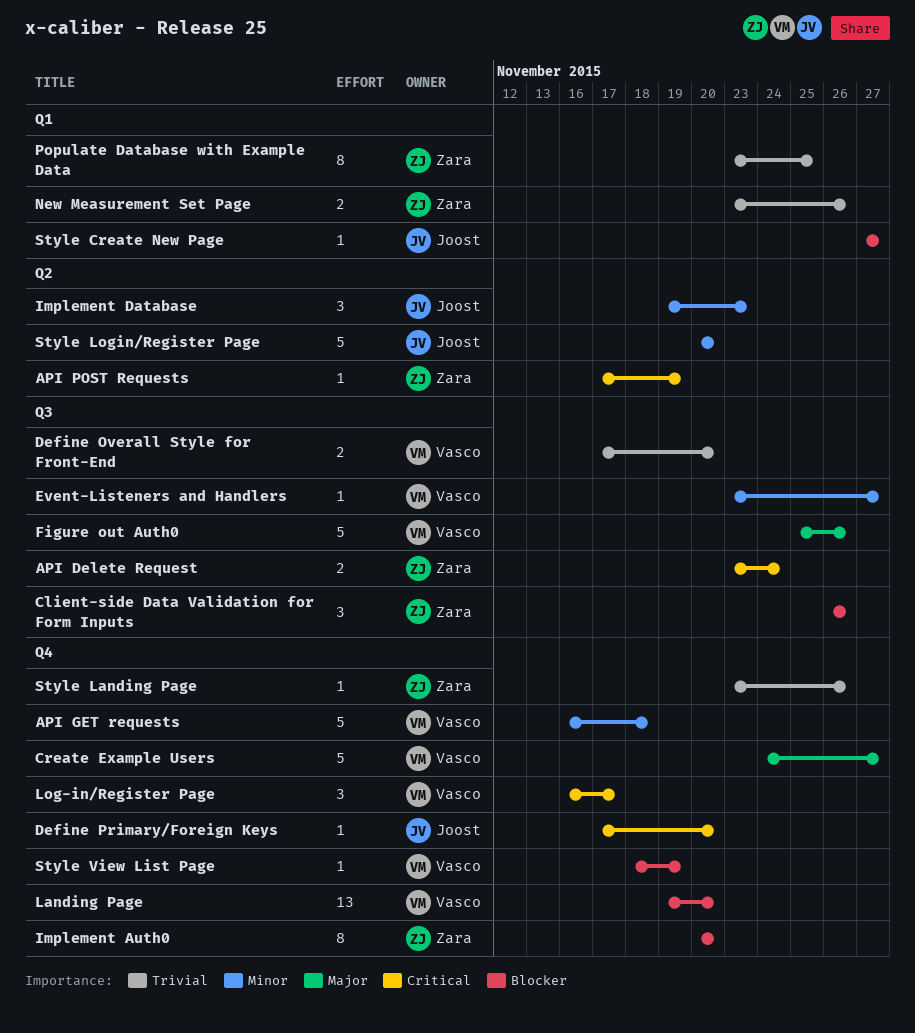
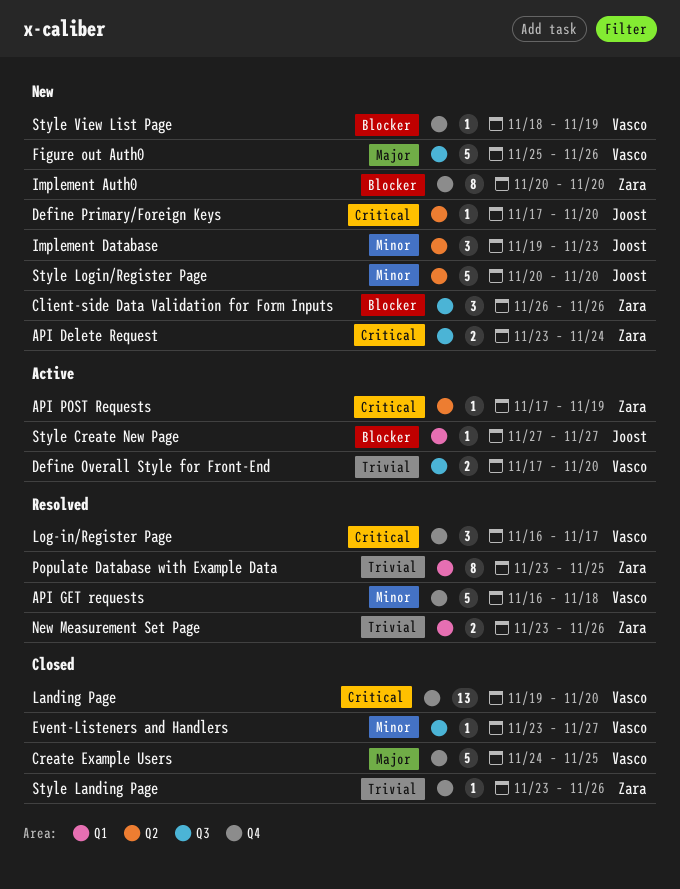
Create Example Users, due: Nov 27 -> Nov 25
Define Primary/Foreign Keys, label: Q4 -> Q2
Landing Page, priority: Blocker -> Critical

